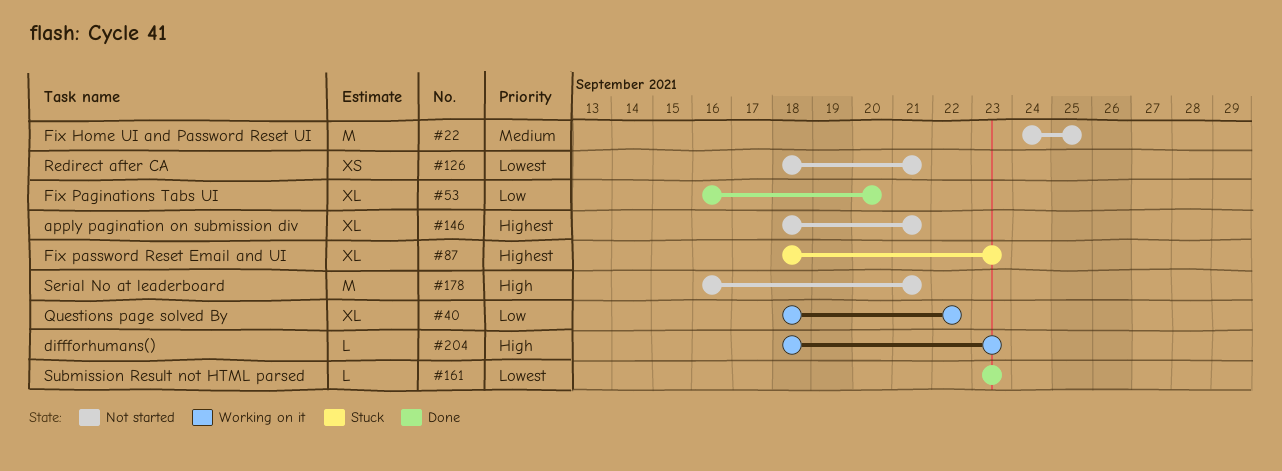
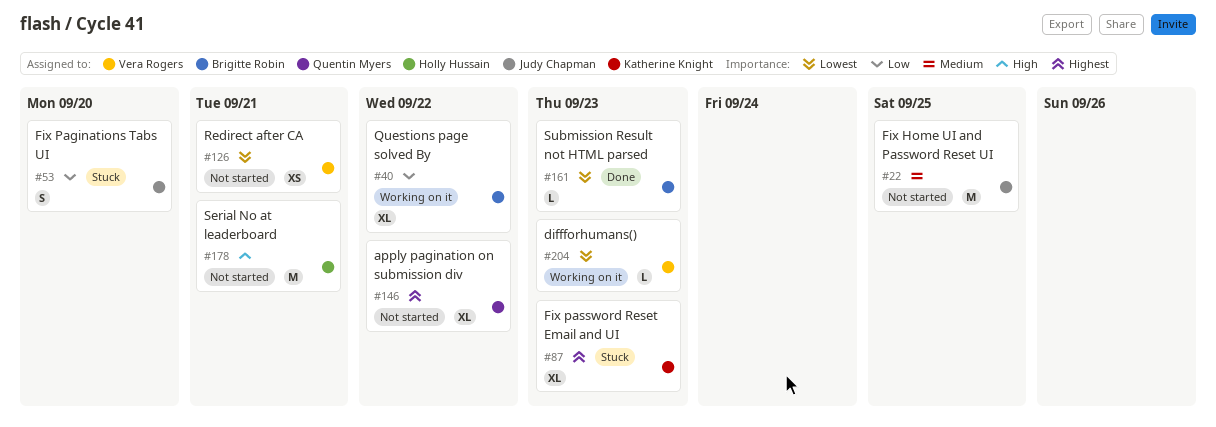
#53, status: Done -> Stuck
#53, estimate: XL -> S
#146, due: Sep 21 -> Sep 22
#204, priority: High -> Lowest

